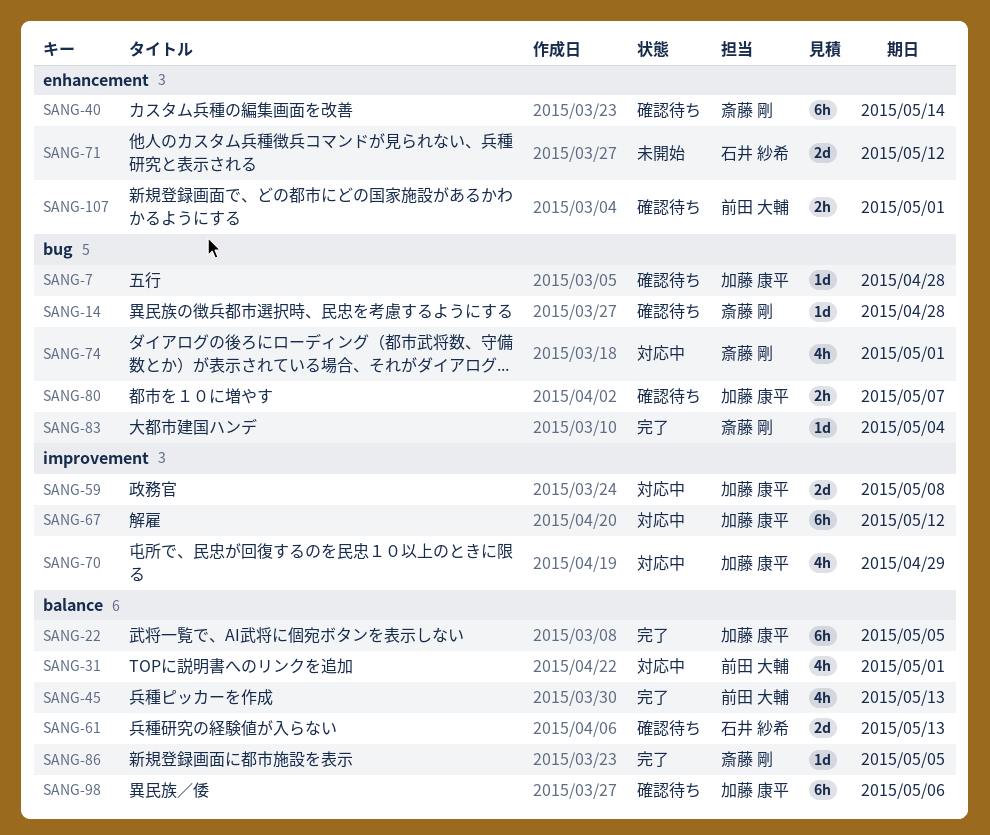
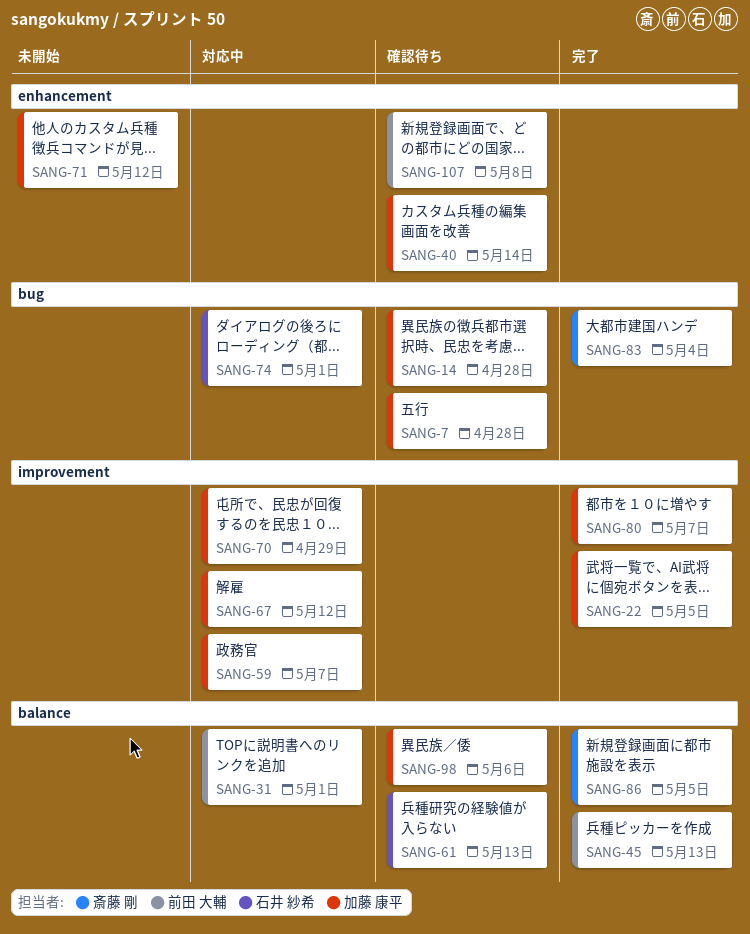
SANG-14, owner: 斎藤 剛 -> 加藤 康平
SANG-22, label: balance -> improvement
SANG-40, owner: 斎藤 剛 -> 加藤 康平
SANG-59, due: May 8 -> May 7
SANG-71, owner: 石井 紗希 -> 加藤 康平
SANG-74, owner: 斎藤 剛 -> 石井 紗希
SANG-80, status: 確認待ち -> 完了
SANG-80, label: bug -> improvement
SANG-107, due: May 1 -> May 8

